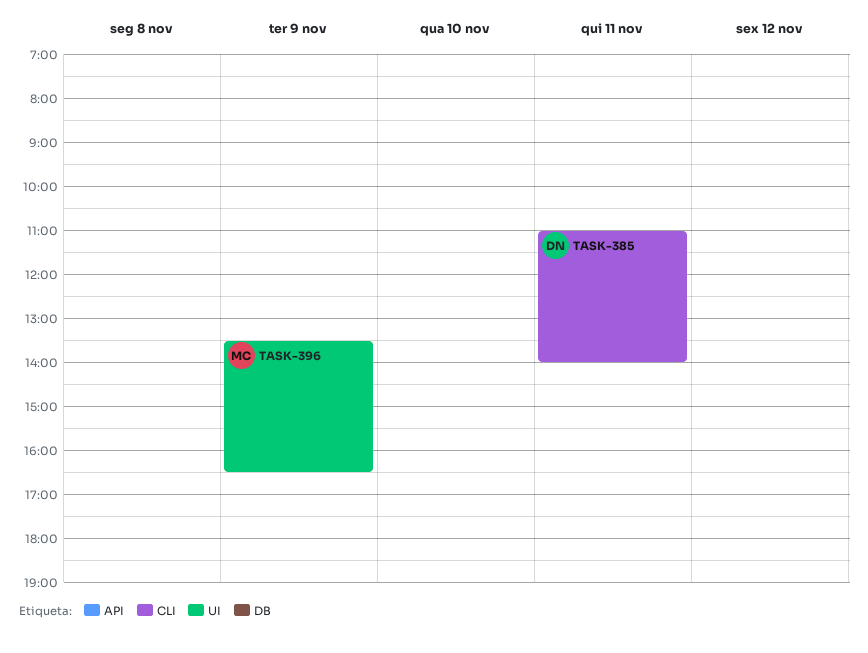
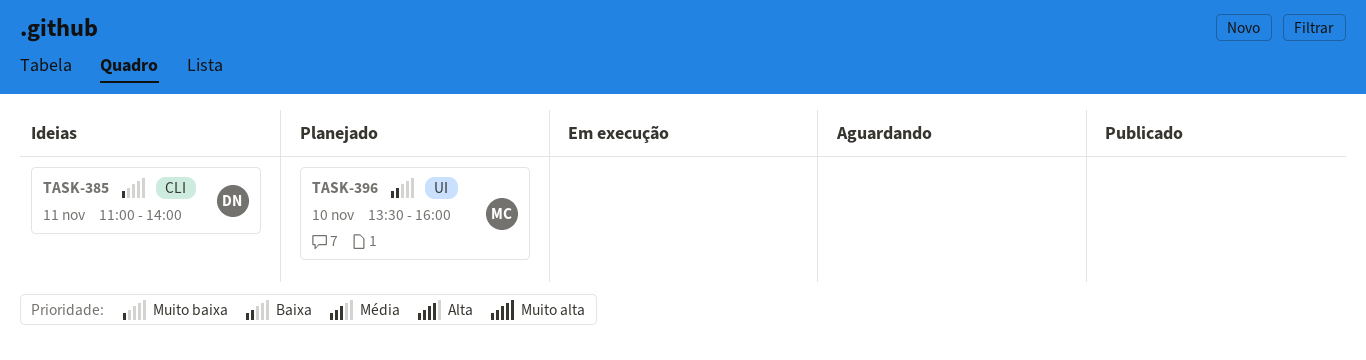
TASK-396, day: Nov 9 -> Nov 10
TASK-396, ends: 16:30 -> 16:00

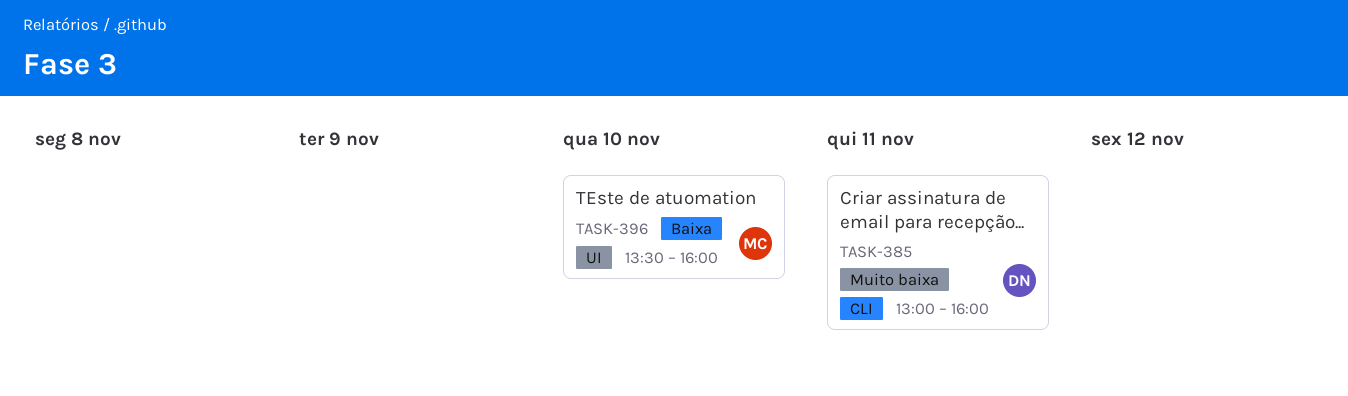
TASK-385, begins: 11:00 -> 13:00
TASK-385, ends: 14:00 -> 16:00

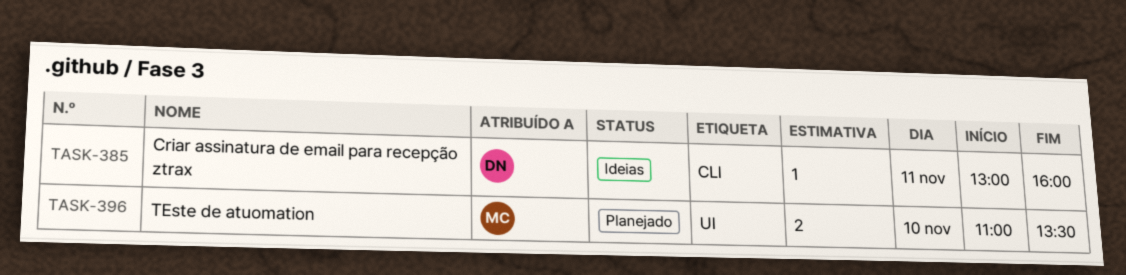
TASK-396, begins: 13:30 -> 11:00
TASK-396, ends: 16:00 -> 13:30

